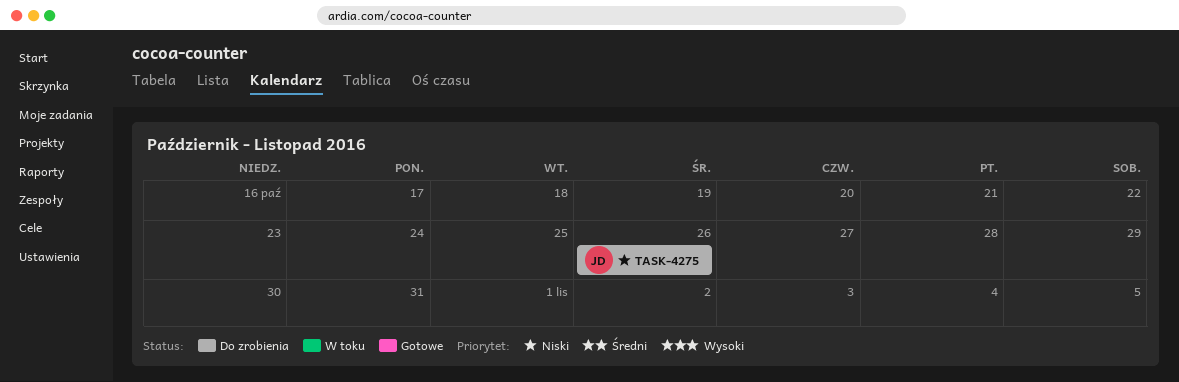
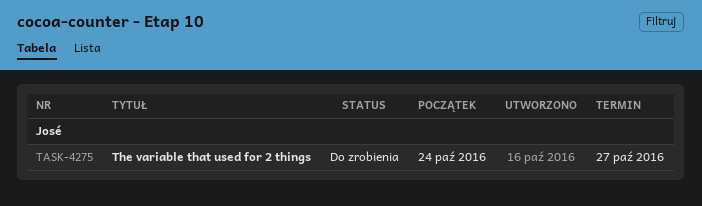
TASK-4275, start: Oct 26 -> Oct 24
TASK-4275, due: Oct 26 -> Oct 27

